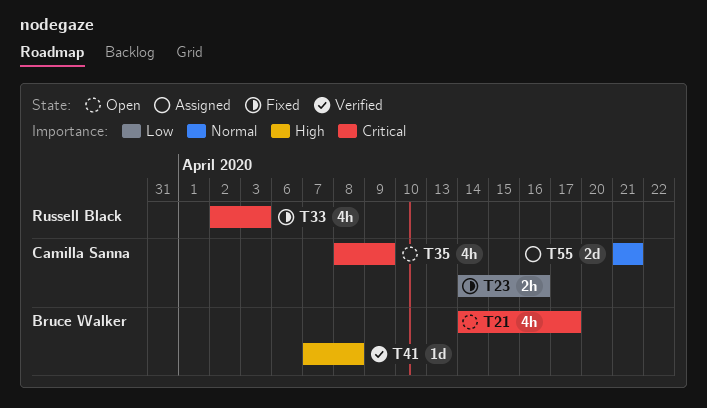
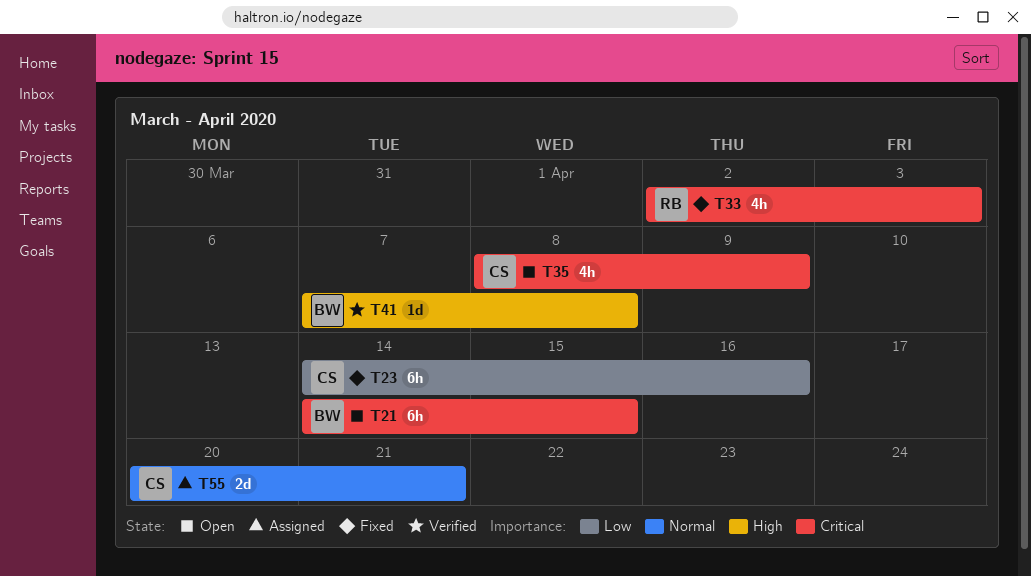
T21, estimate: 4h -> 6h
T21, due: Apr 17 -> Apr 15
T23, estimate: 2h -> 6h
T55, start: Apr 21 -> Apr 20

